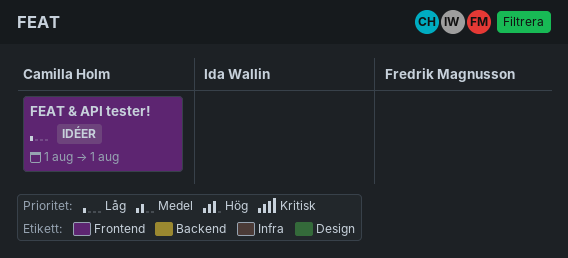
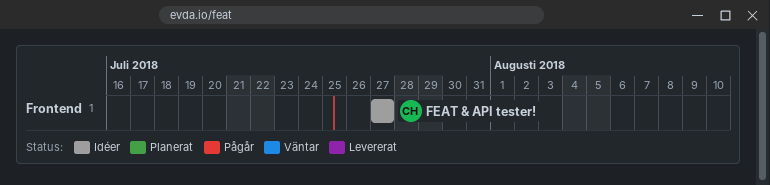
FEAT & API tester!, start: Aug 1 -> Jul 27
FEAT & API tester!, due: Aug 1 -> Jul 27

